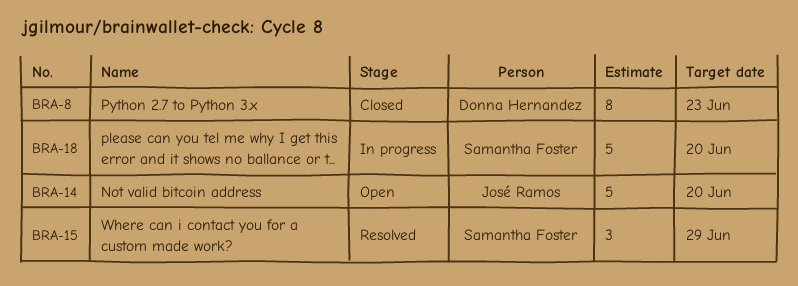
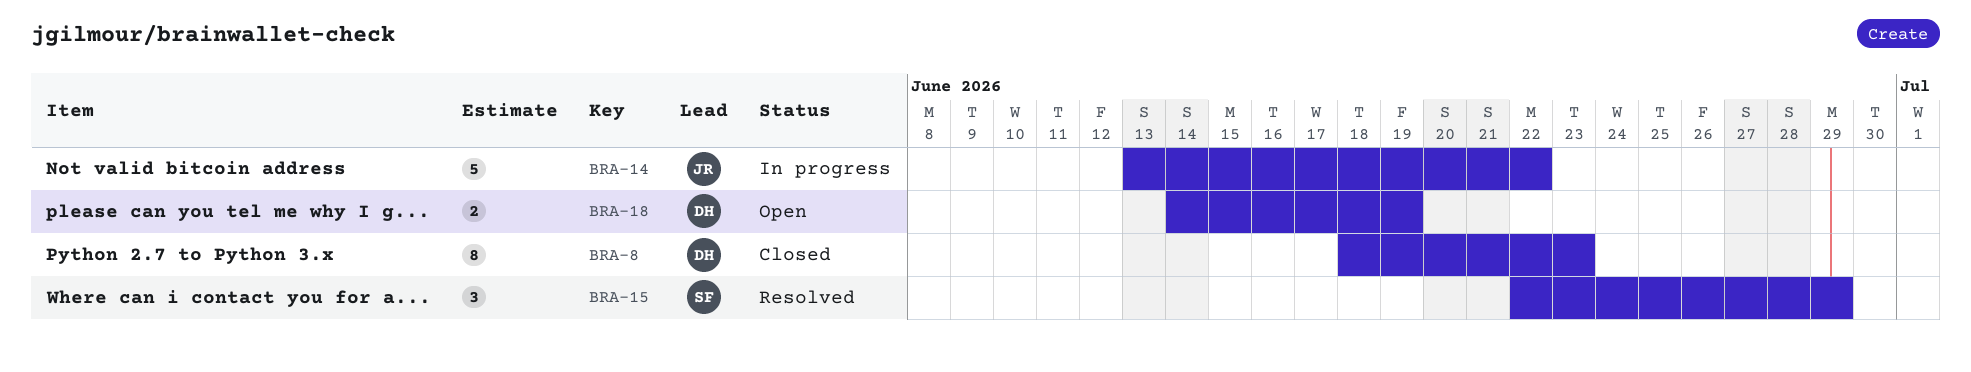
BRA-14, status: Open -> In progress
BRA-14, due: Jun 20 -> Jun 22
BRA-18, status: In progress -> Open
BRA-18, owner: Samantha Foster -> Donna Hernandez
BRA-18, estimate: 5 -> 2
BRA-18, due: Jun 20 -> Jun 19

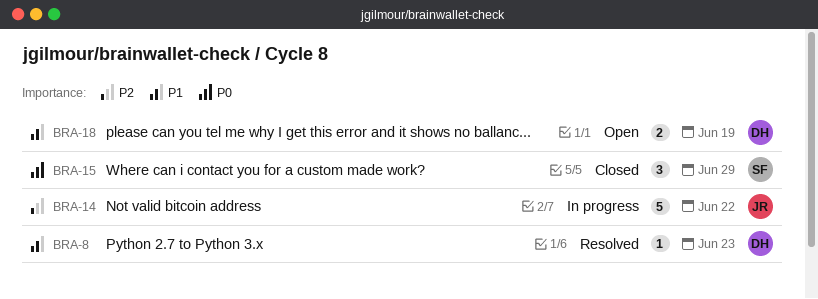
BRA-8, status: Closed -> Resolved
BRA-8, estimate: 8 -> 1
BRA-15, status: Resolved -> Closed

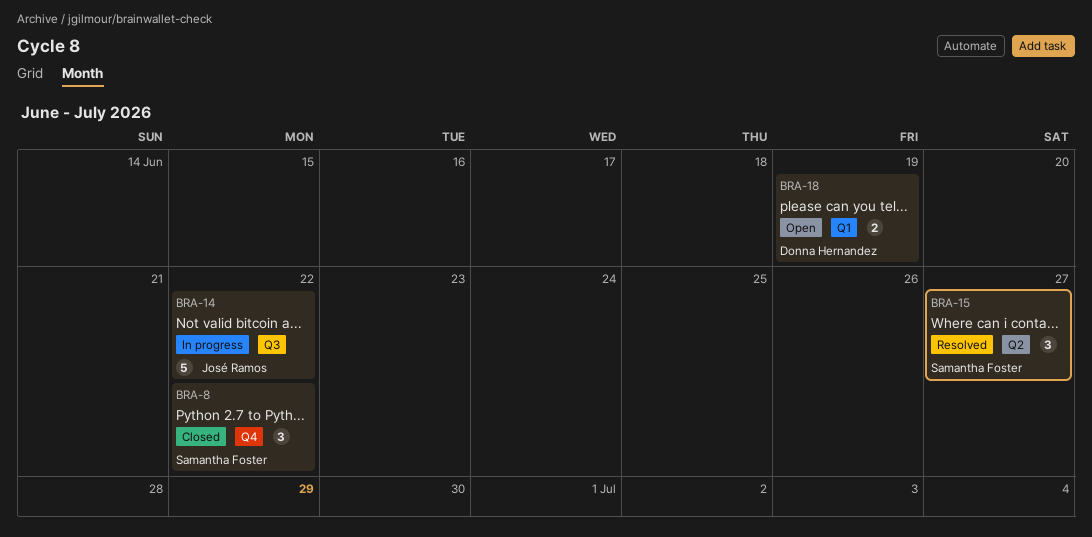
BRA-8, status: Resolved -> Closed
BRA-8, owner: Donna Hernandez -> Samantha Foster
BRA-8, estimate: 1 -> 3
BRA-8, due: Jun 23 -> Jun 22
BRA-15, status: Closed -> Resolved
BRA-15, due: Jun 29 -> Jun 27

